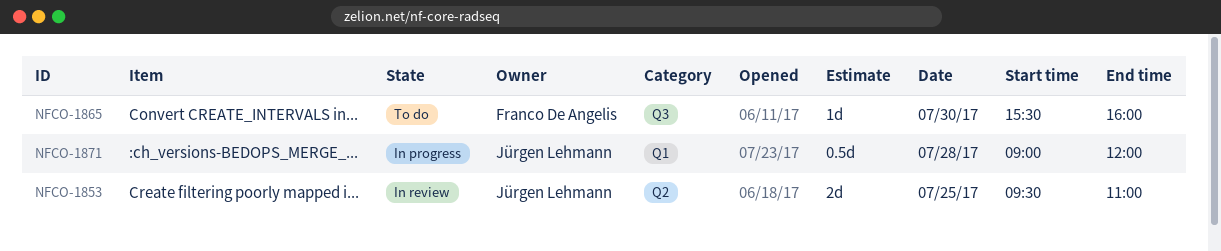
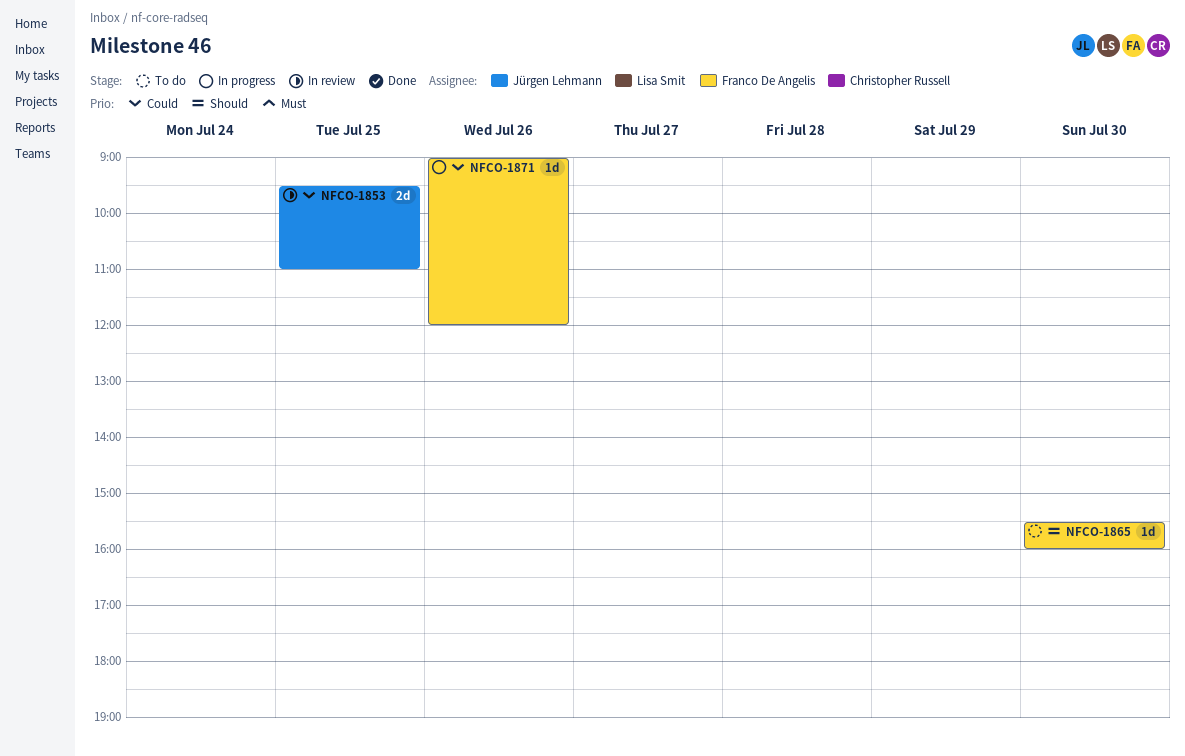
NFCO-1871, owner: Jürgen Lehmann -> Franco De Angelis
NFCO-1871, estimate: 0.5d -> 1d
NFCO-1871, day: Jul 28 -> Jul 26

